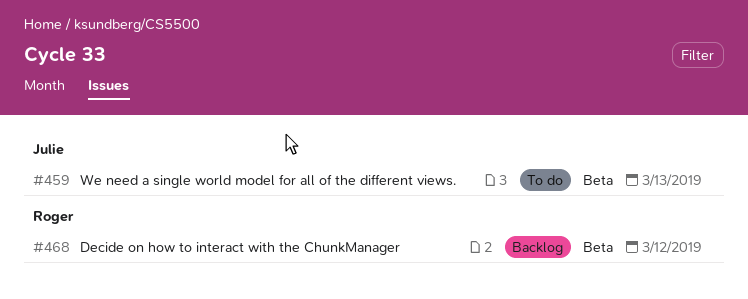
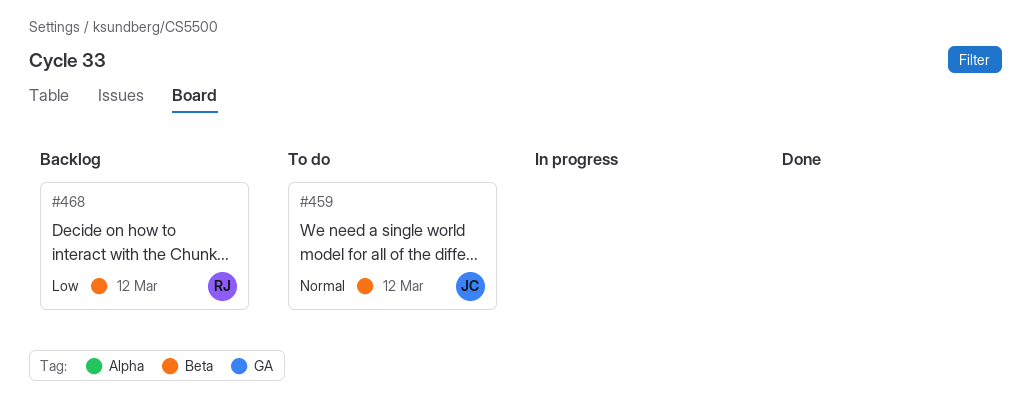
#459, due: Mar 13 -> Mar 12

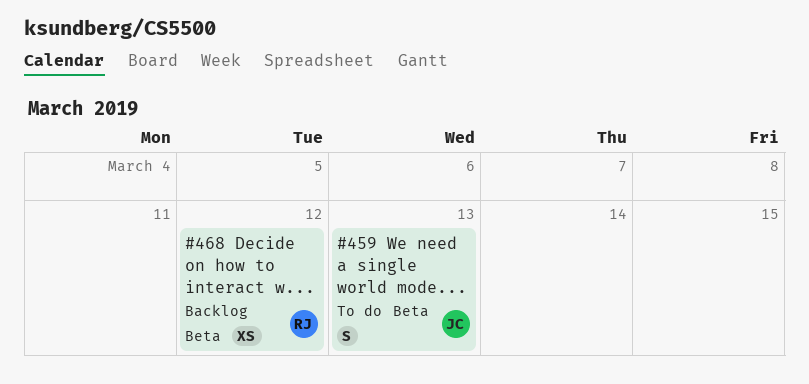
#459, due: Mar 12 -> Mar 13

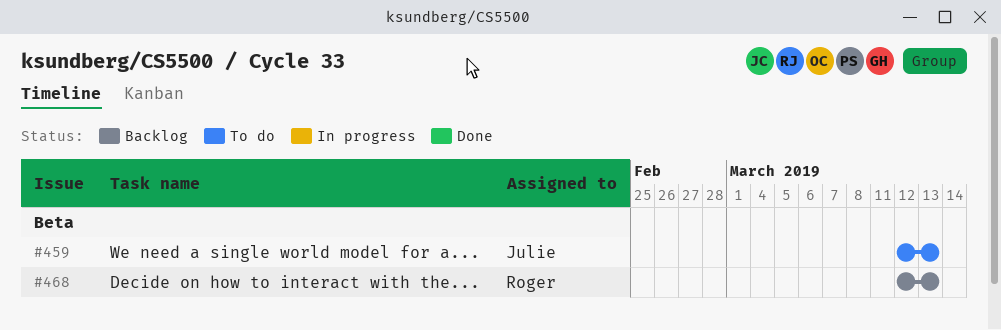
#468, due: Mar 12 -> Mar 13

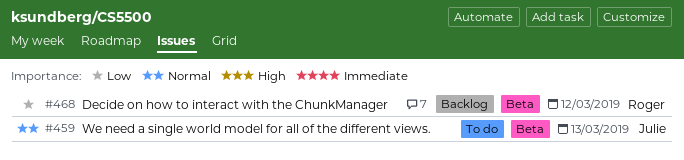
#468, due: Mar 13 -> Mar 12

